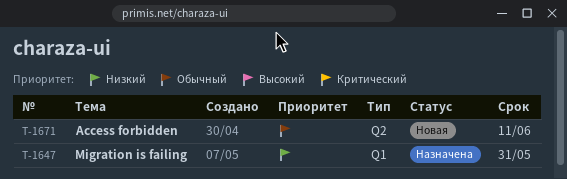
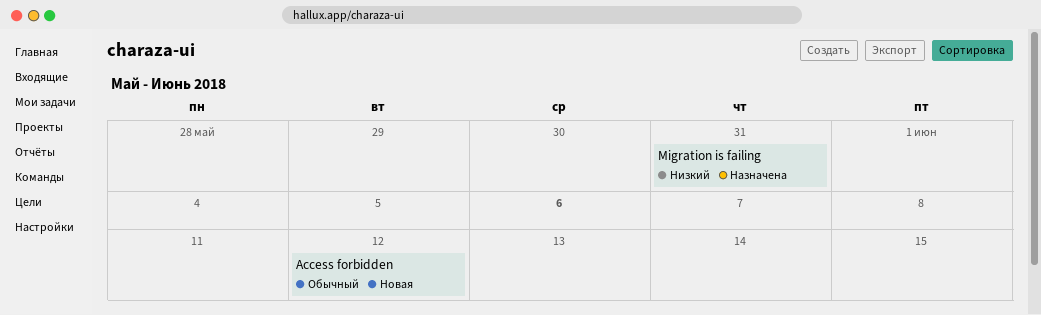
Access forbidden, due: Jun 11 -> Jun 12

